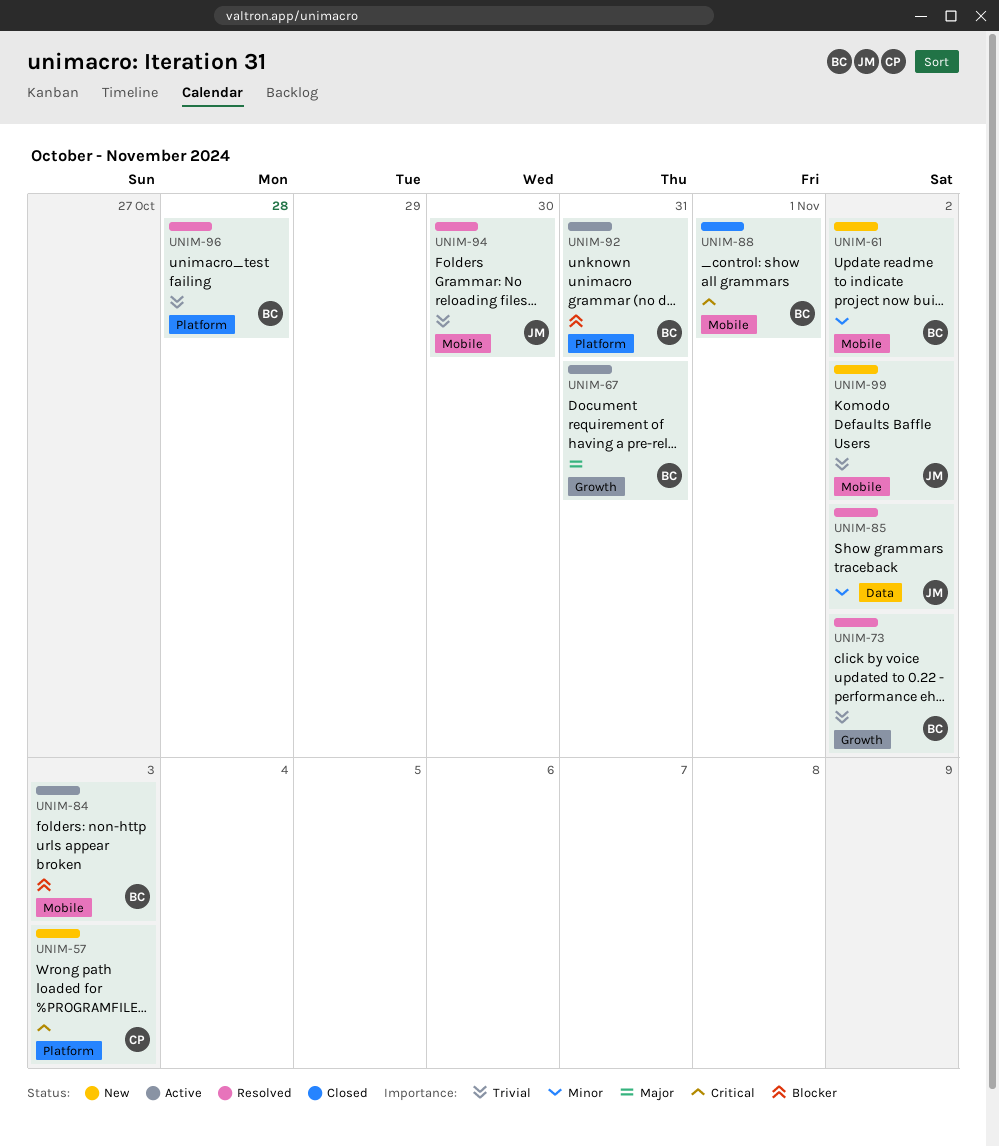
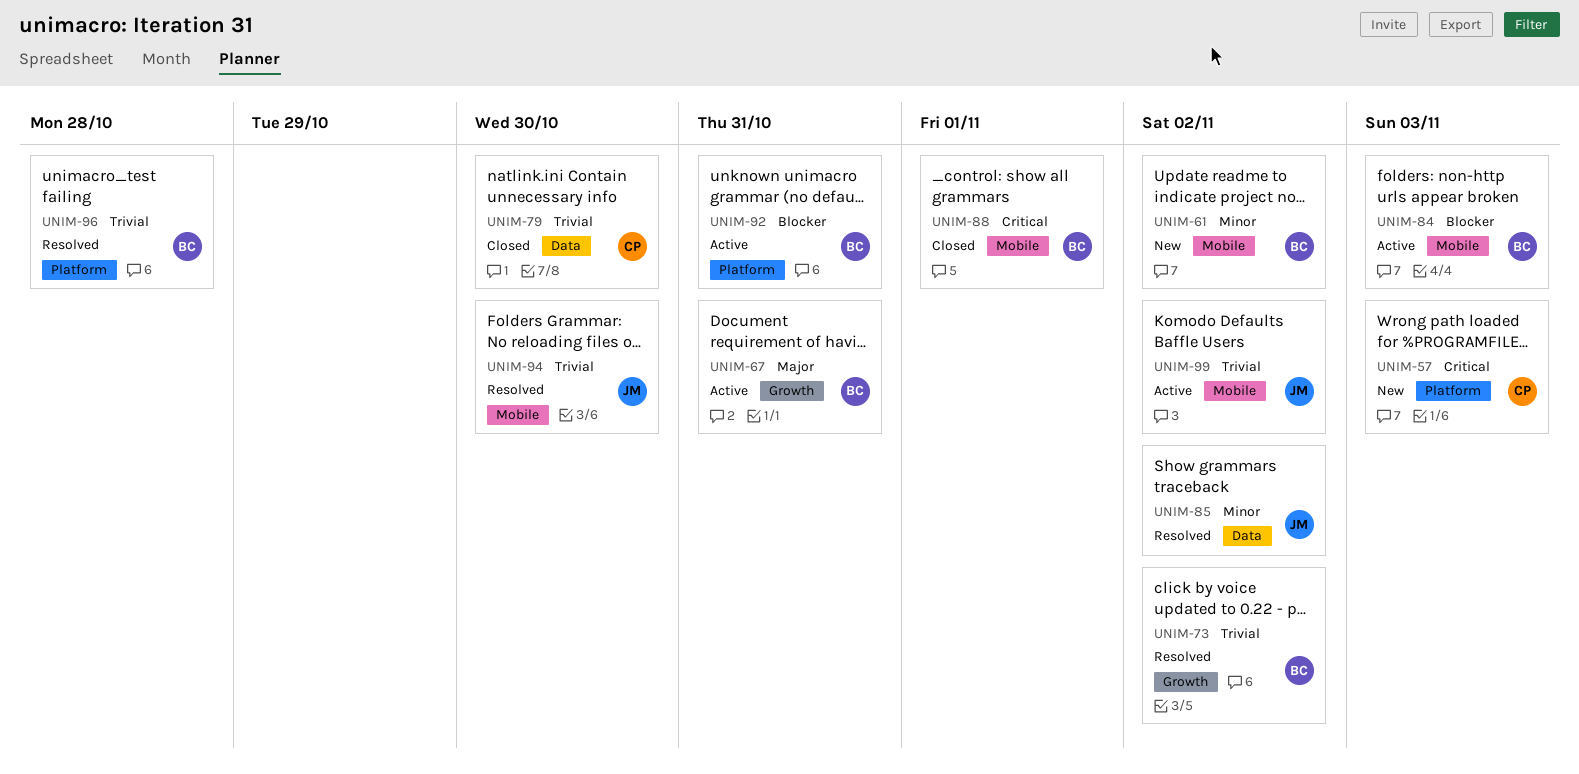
UNIM-79: none -> present
UNIM-99, status: New -> Active

